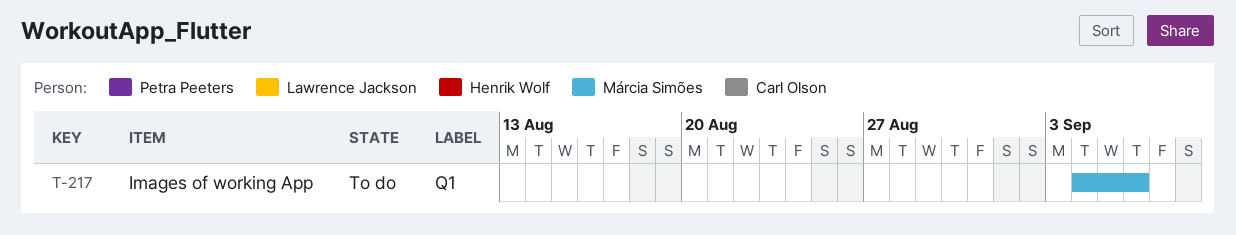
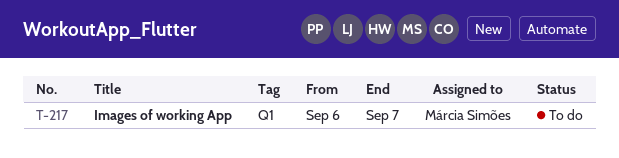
T-217, start: Sep 4 -> Sep 6
T-217, due: Sep 6 -> Sep 7

